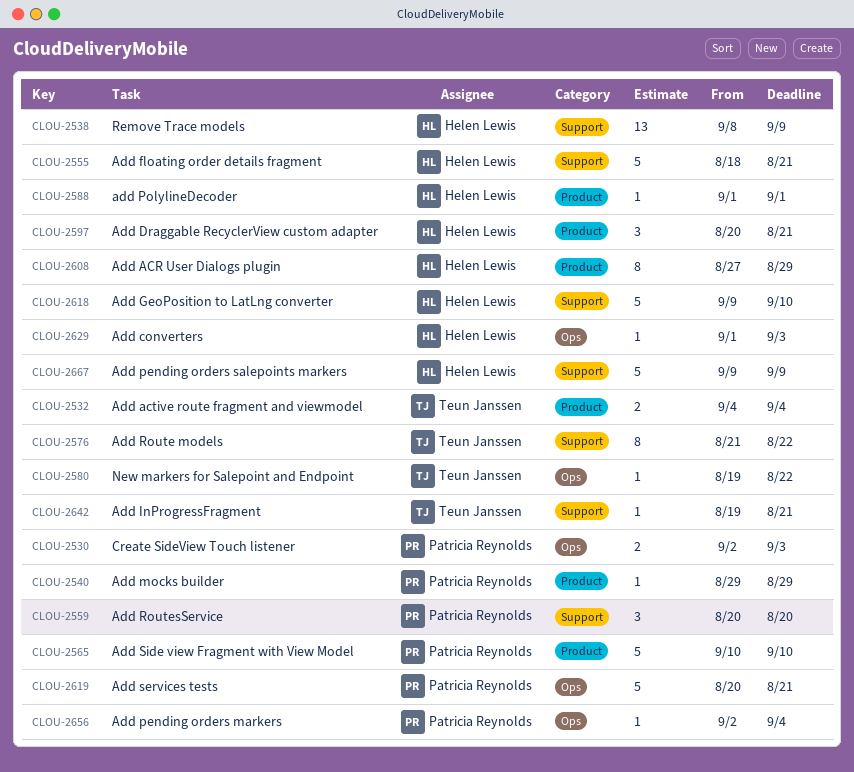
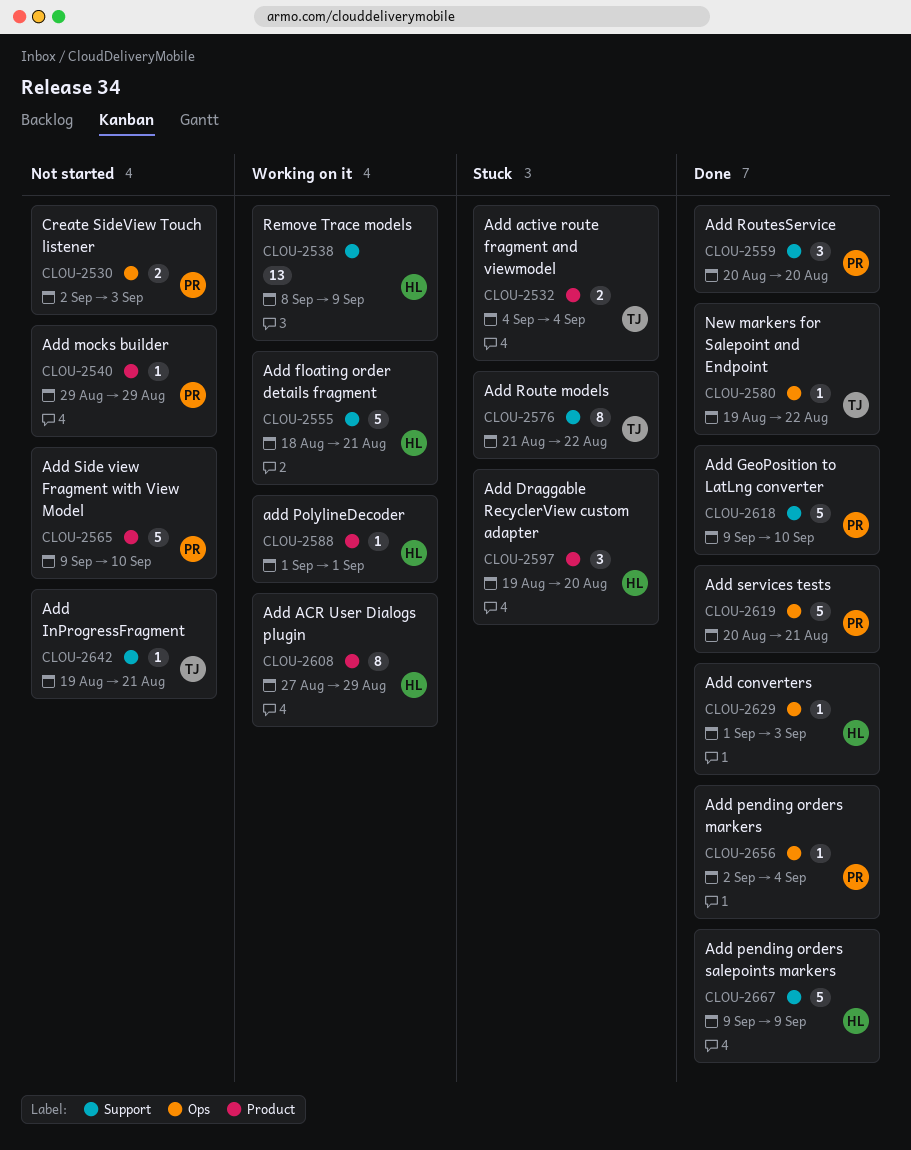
CLOU-2565, start: Sep 10 -> Sep 9
CLOU-2597, start: Aug 20 -> Aug 19
CLOU-2597, due: Aug 21 -> Aug 20
CLOU-2618, owner: Helen Lewis -> Patricia Reynolds

